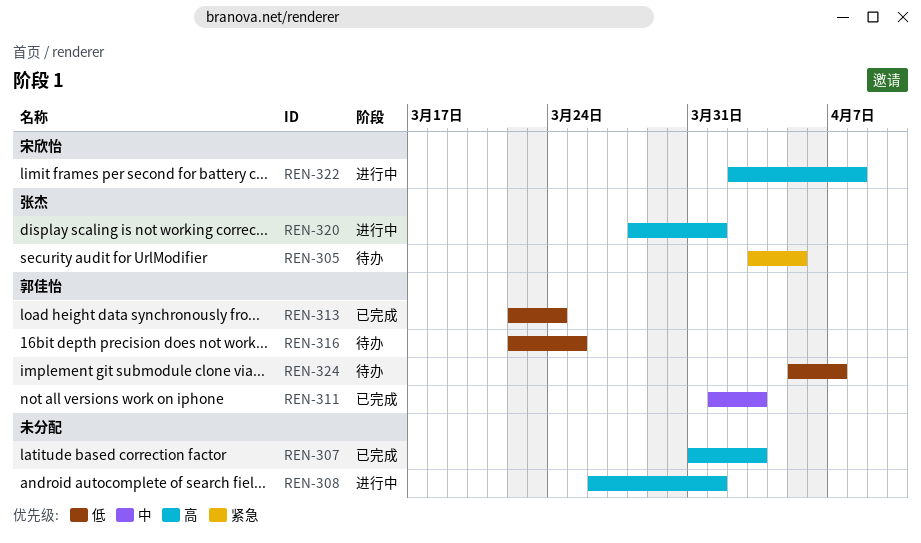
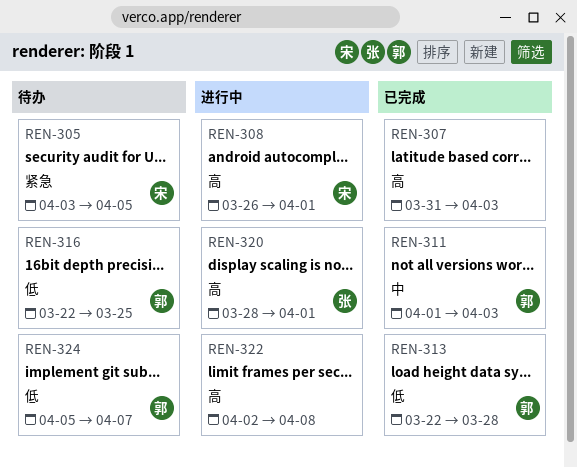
REN-305, owner: 张杰 -> 宋欣怡
REN-308, owner: none -> 宋欣怡
REN-313, due: Mar 24 -> Mar 28
REN-322, owner: 宋欣怡 -> none

